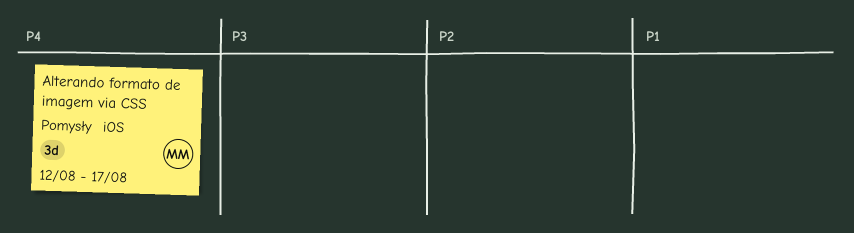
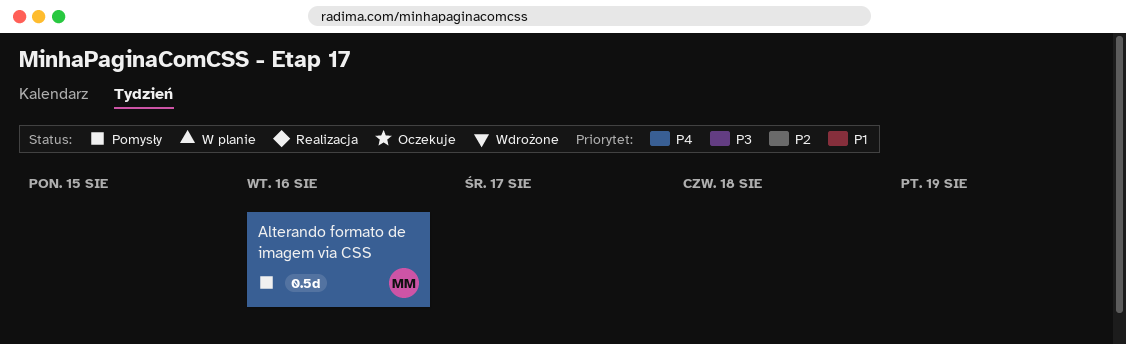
Alterando formato de imagem via CSS, estimate: 3d -> 0.5d
Alterando formato de imagem via CSS, due: Aug 17 -> Aug 16

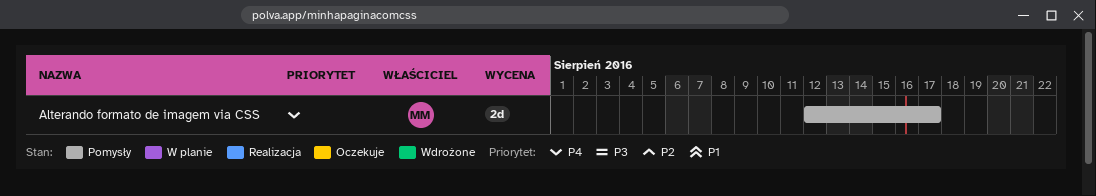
Alterando formato de imagem via CSS, estimate: 0.5d -> 2d
Alterando formato de imagem via CSS, due: Aug 16 -> Aug 17

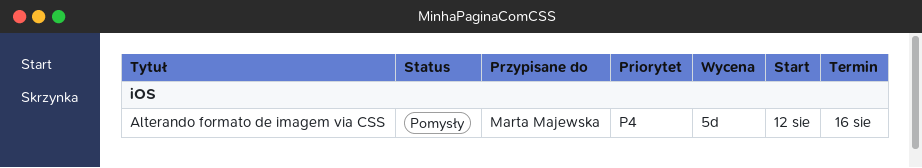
Alterando formato de imagem via CSS, estimate: 2d -> 5d
Alterando formato de imagem via CSS, due: Aug 17 -> Aug 16

